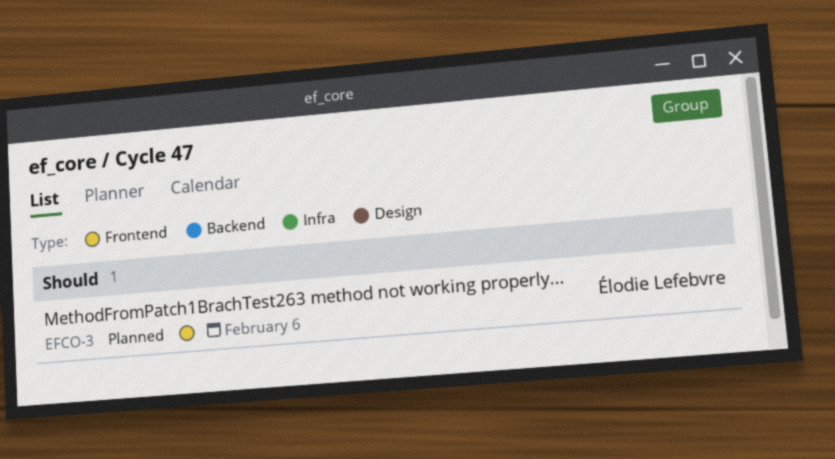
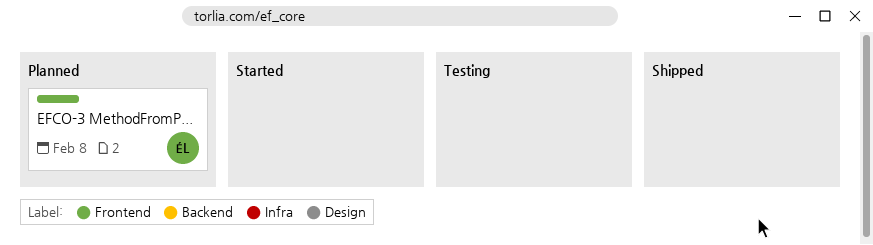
EFCO-3, due: Feb 6 -> Feb 8

